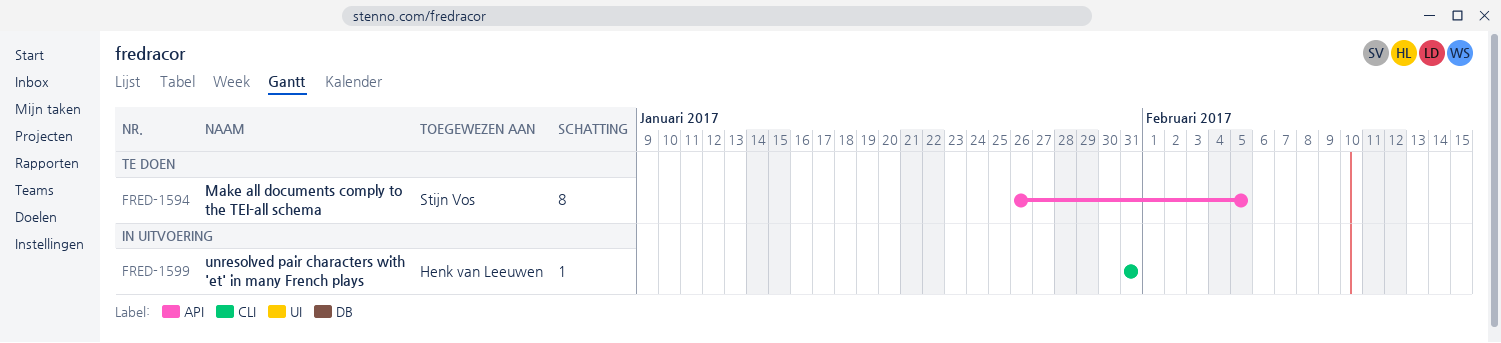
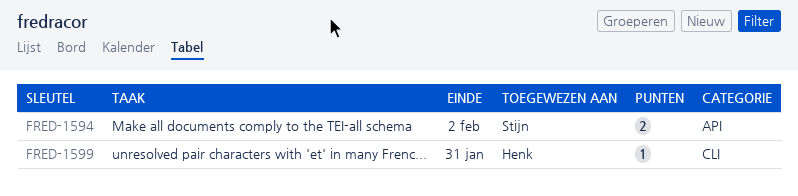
FRED-1594, estimate: 8 -> 2
FRED-1594, due: Feb 5 -> Feb 2

